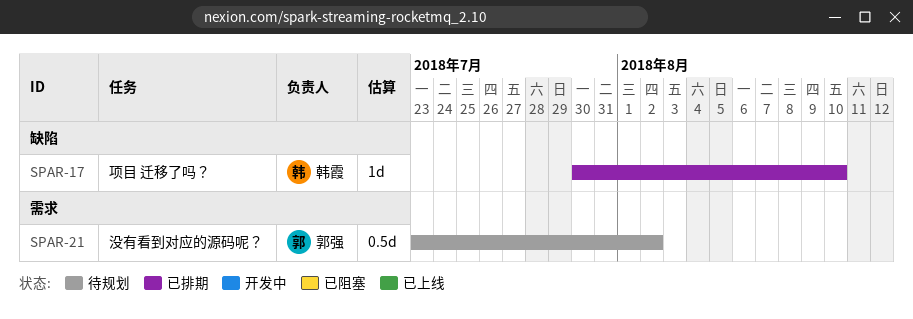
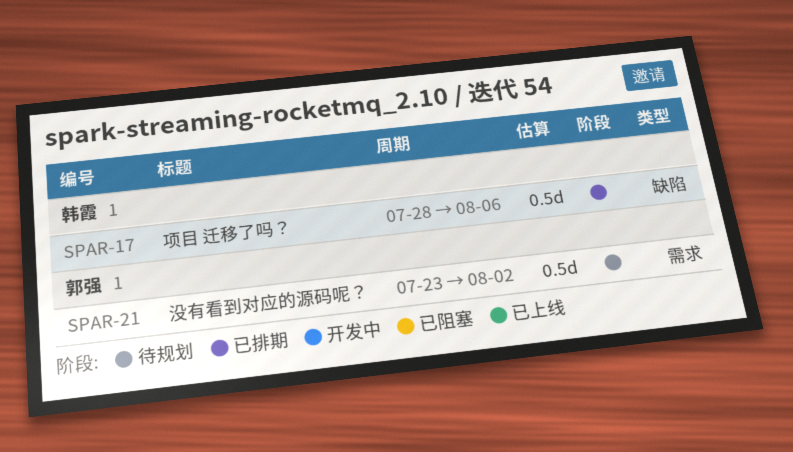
SPAR-17, estimate: 1d -> 0.5d
SPAR-17, start: Jul 30 -> Jul 28
SPAR-17, due: Aug 10 -> Aug 6

